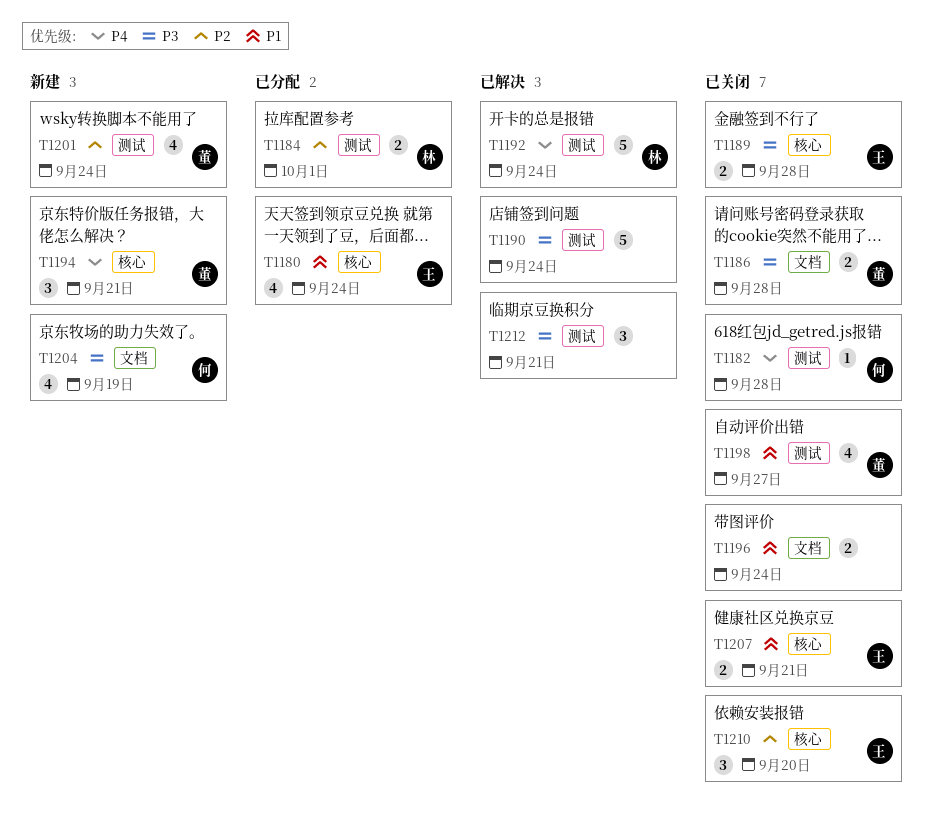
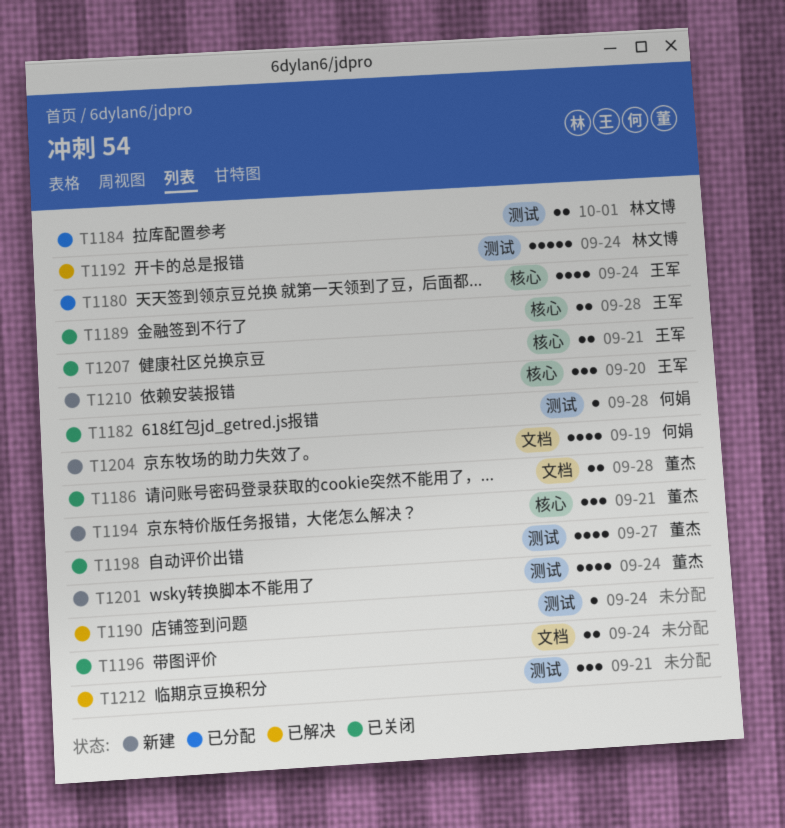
T1190, estimate: 5 -> 1
T1210, status: 已关闭 -> 新建

